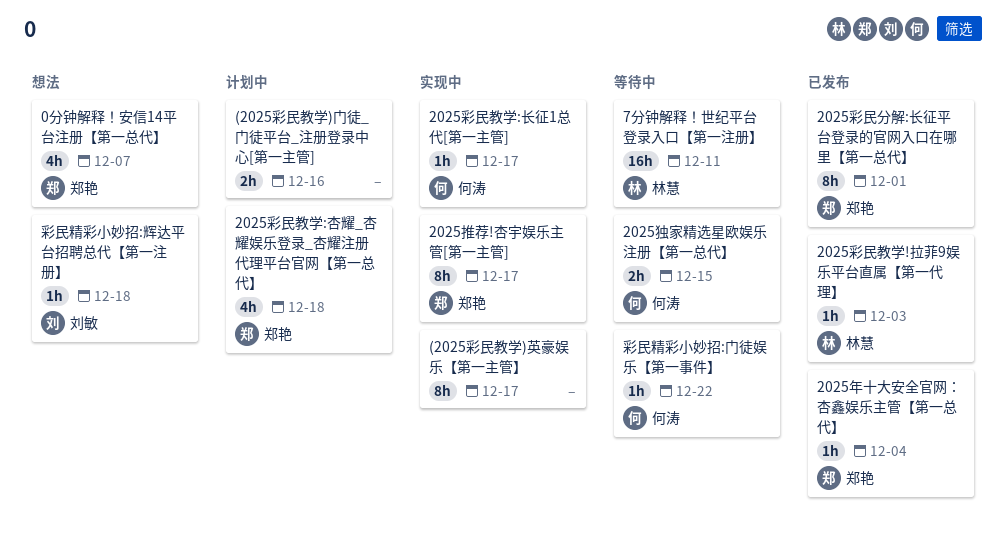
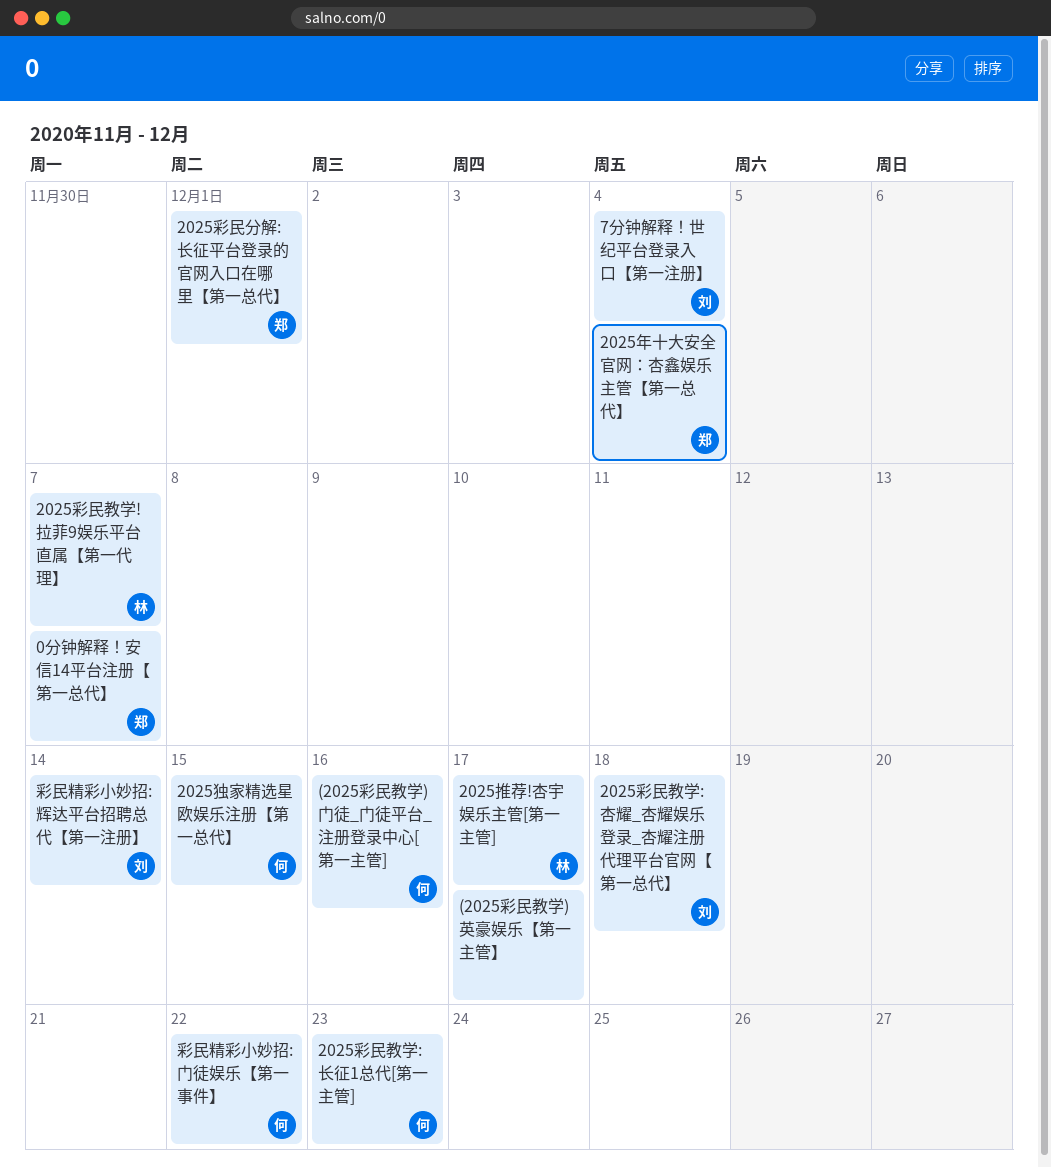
(2025彩民教学)门徒_门徒平台_注册登录中心[第一主管], owner: none -> 何涛
2025彩民教学!拉菲9娱乐平台直属【第一代理】, due: Dec 3 -> Dec 7
2025彩民教学:杏耀_杏耀娱乐登录_杏耀注册代理平台官网【第一总代】, owner: 郑艳 -> 刘敏
2025彩民教学:长征1总代[第一主管], due: Dec 17 -> Dec 23
2025推荐!杏宇娱乐主管[第一主管], owner: 郑艳 -> 林慧
7分钟解释！世纪平台登录入口【第一注册】, owner: 林慧 -> 刘敏
7分钟解释！世纪平台登录入口【第一注册】, due: Dec 11 -> Dec 4
彩民精彩小妙招:辉达平台招聘总代【第一注册】, due: Dec 18 -> Dec 14

